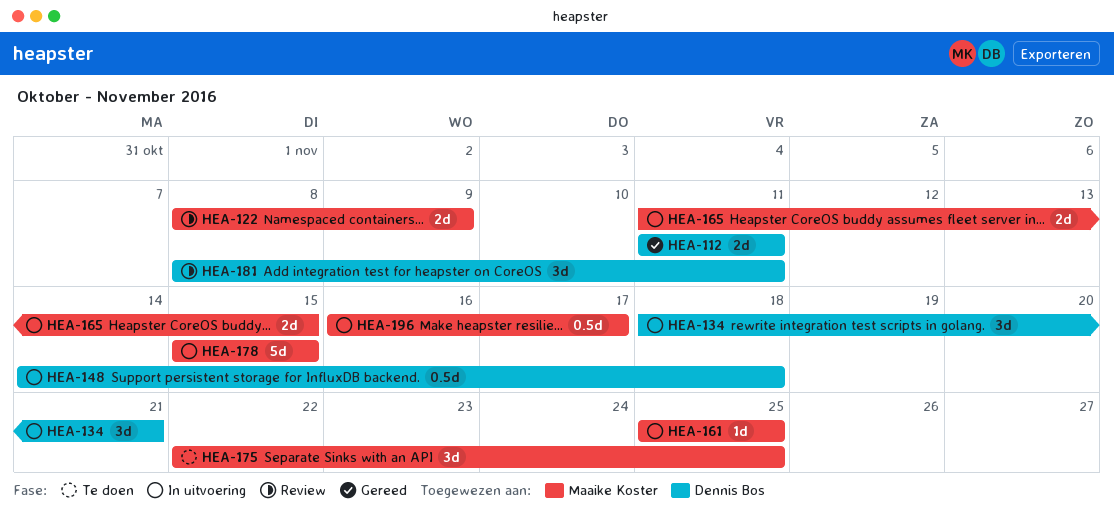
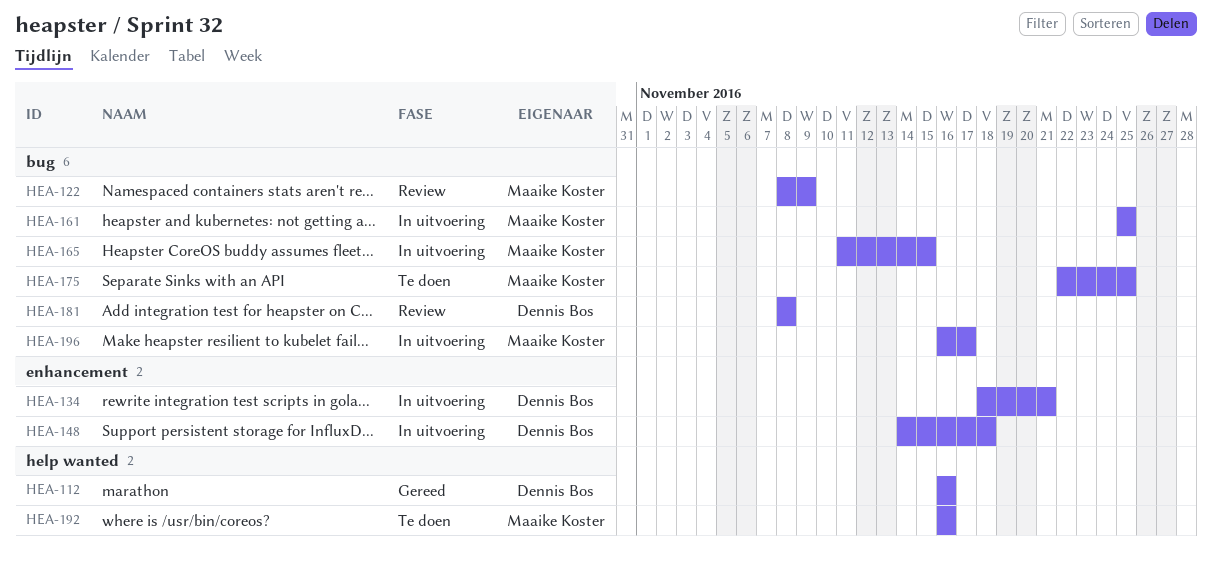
HEA-112, start: Nov 11 -> Nov 16
HEA-112, due: Nov 11 -> Nov 16
HEA-178: present -> none
HEA-181, due: Nov 11 -> Nov 8
HEA-192: none -> present

